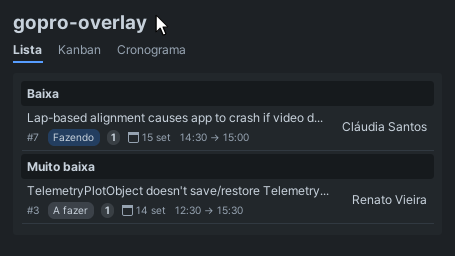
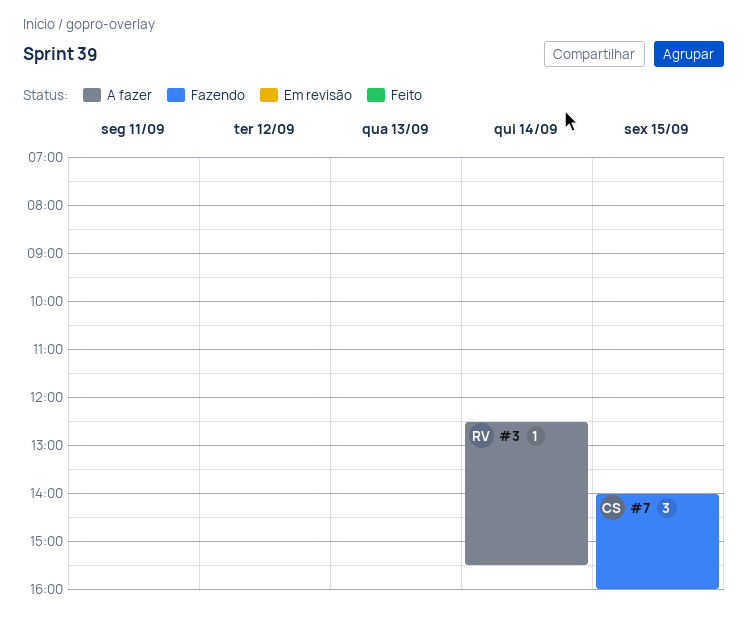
#7, estimate: 1 -> 3
#7, begins: 14:30 -> 14:00
#7, ends: 15:00 -> 16:00

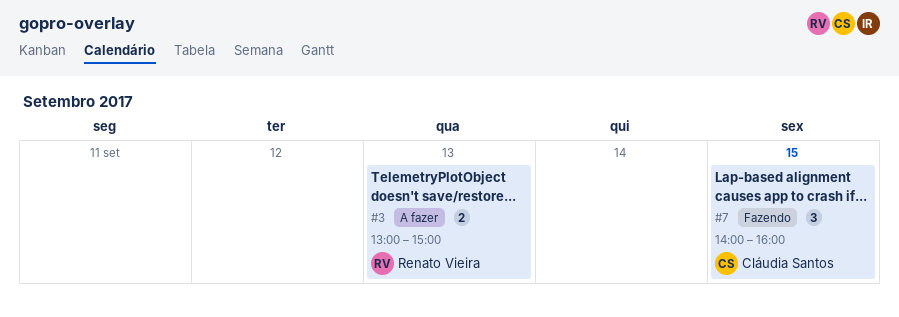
#3, estimate: 1 -> 2
#3, day: Sep 14 -> Sep 13
#3, begins: 12:30 -> 13:00
#3, ends: 15:30 -> 15:00

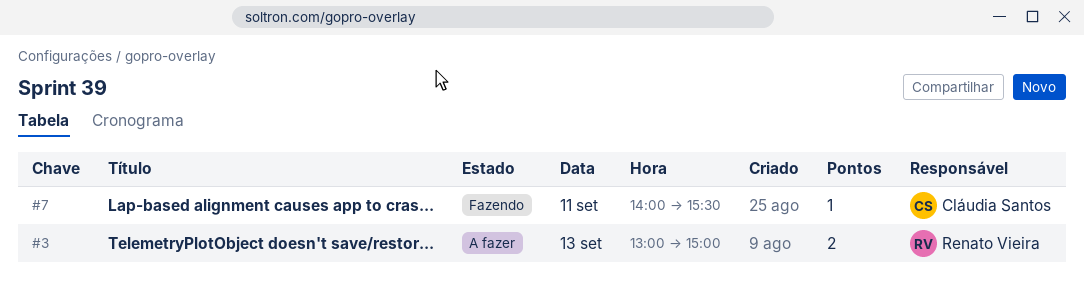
#7, estimate: 3 -> 1
#7, day: Sep 15 -> Sep 11
#7, ends: 16:00 -> 15:30

